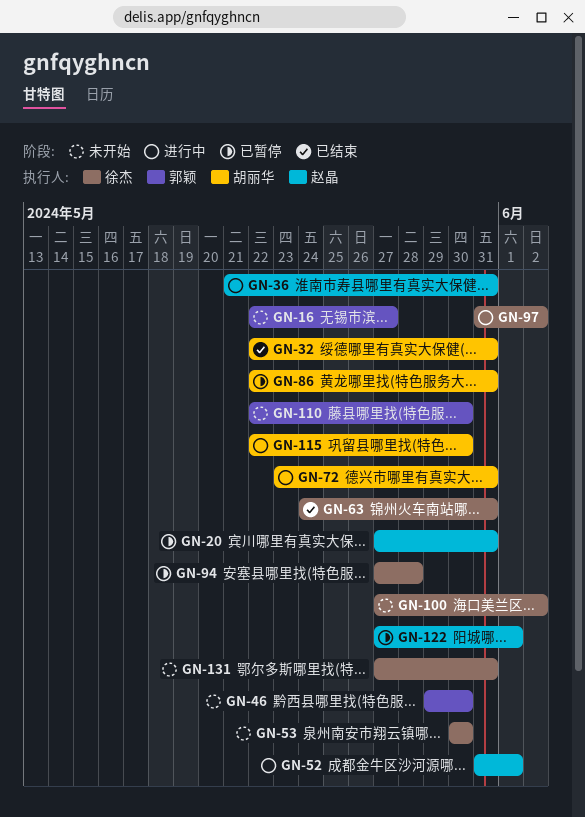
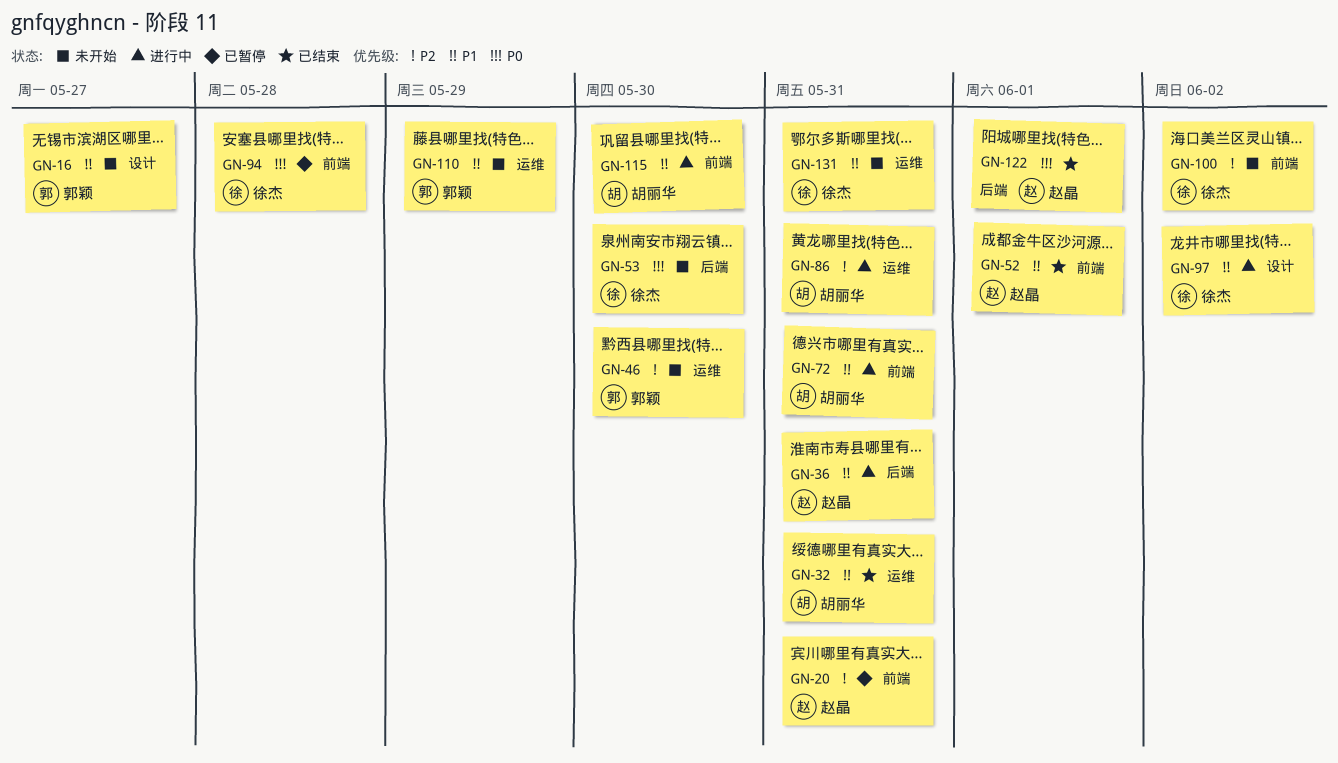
GN-52, status: 进行中 -> 已结束
GN-63: present -> none
GN-86, status: 已暂停 -> 进行中
GN-110, due: May 30 -> May 29
GN-122, status: 已暂停 -> 已结束

